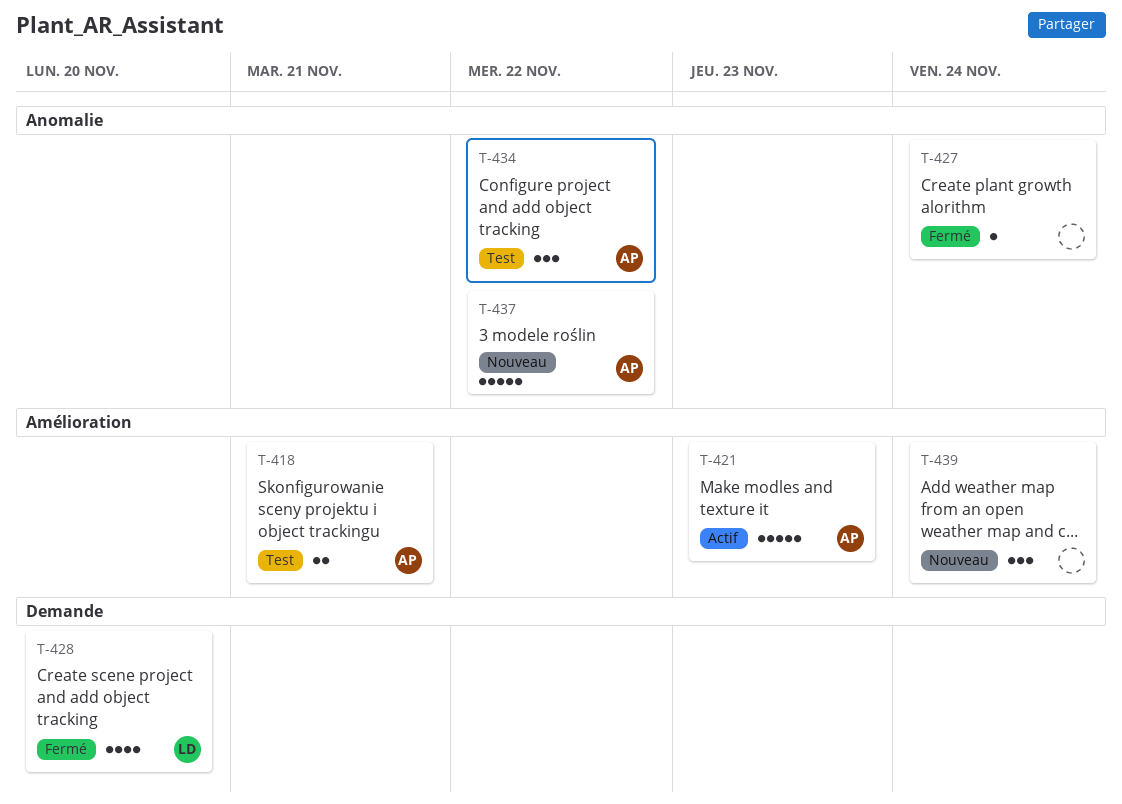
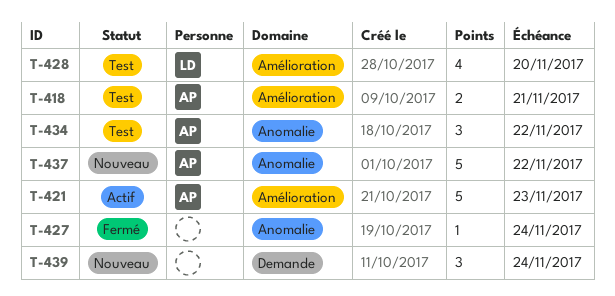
T-428, status: Fermé -> Test
T-428, label: Demande -> Amélioration
T-439, label: Amélioration -> Demande

